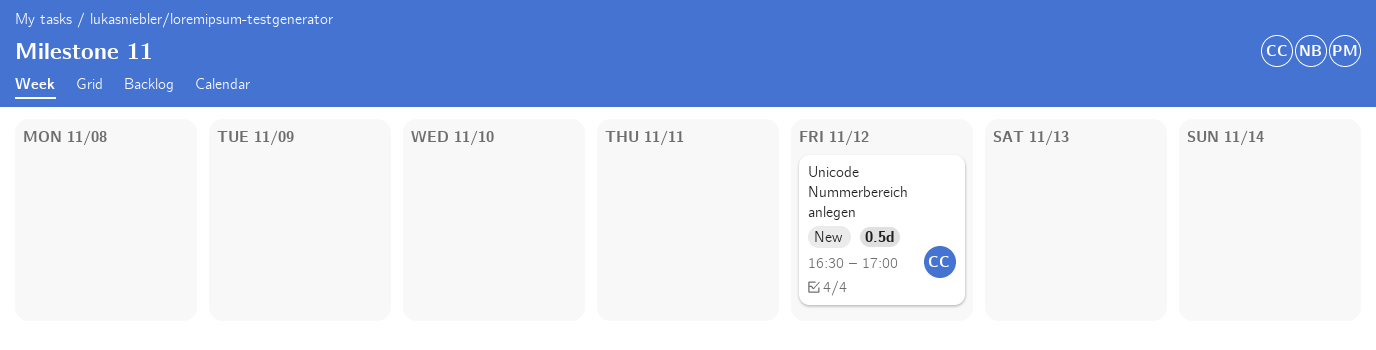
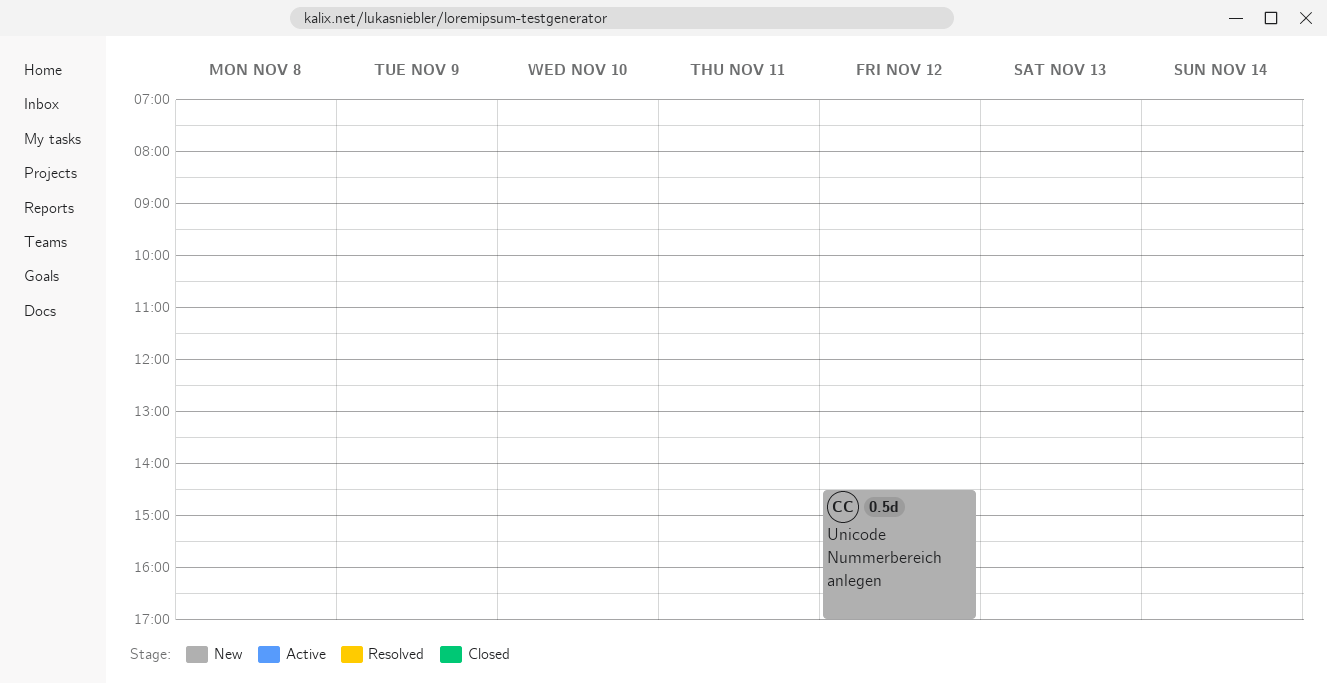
Unicode Nummerbereich anlegen, begins: 16:30 -> 14:30

